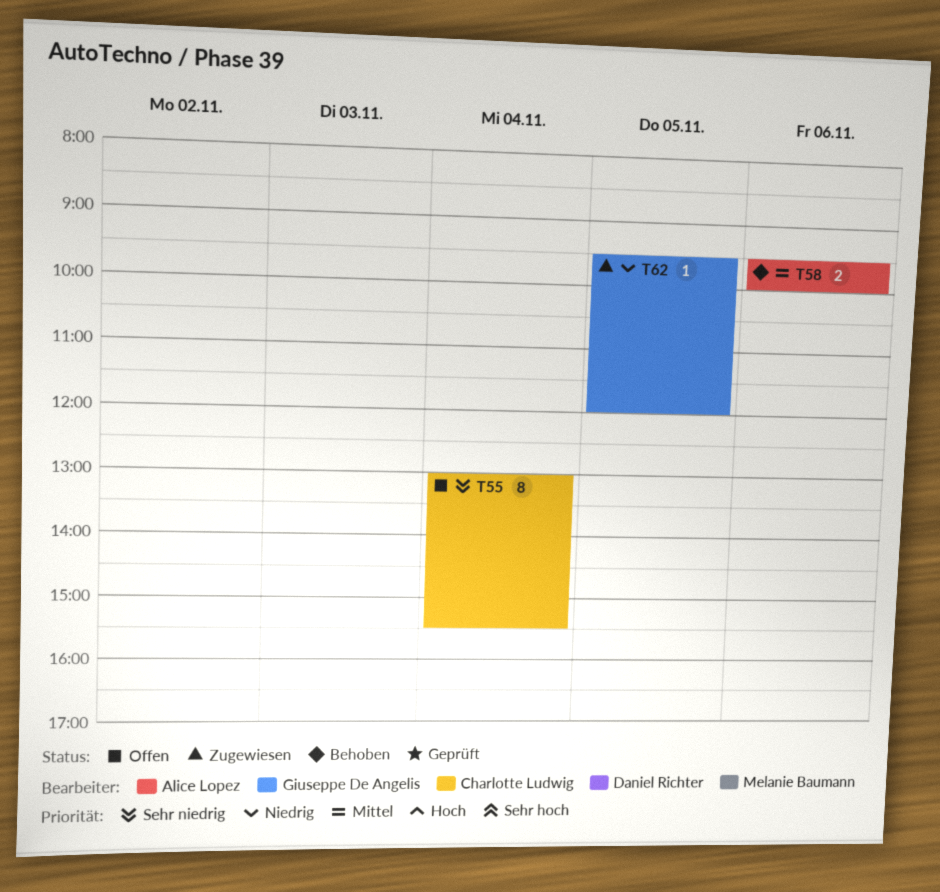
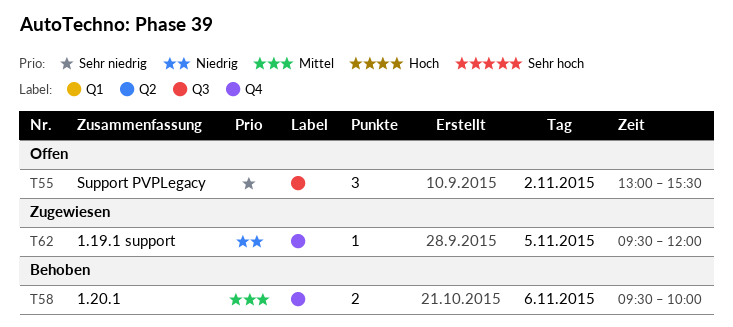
T55, estimate: 8 -> 3
T55, day: Nov 4 -> Nov 2

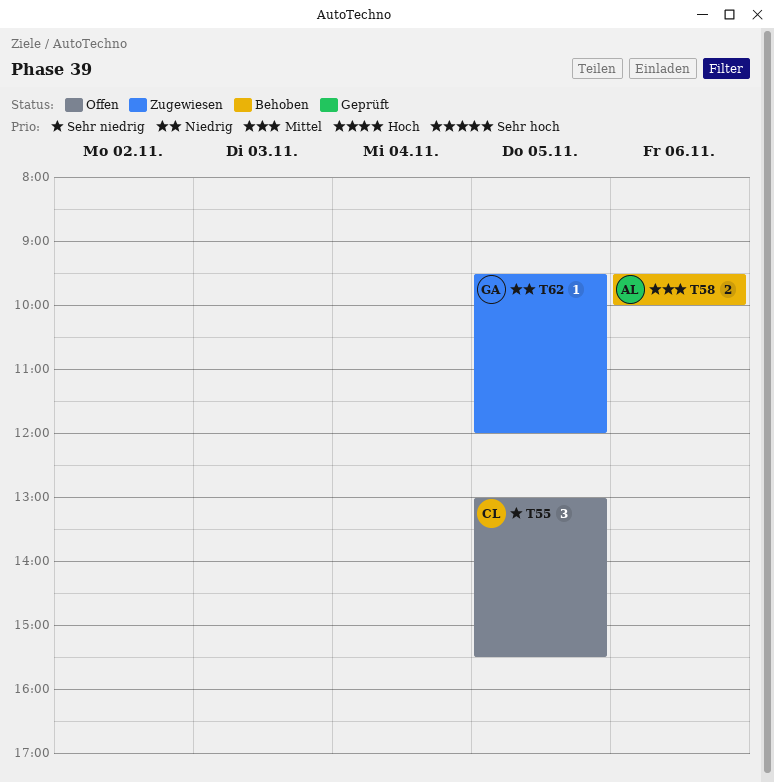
T55, day: Nov 2 -> Nov 5

